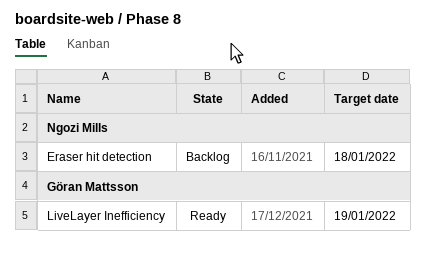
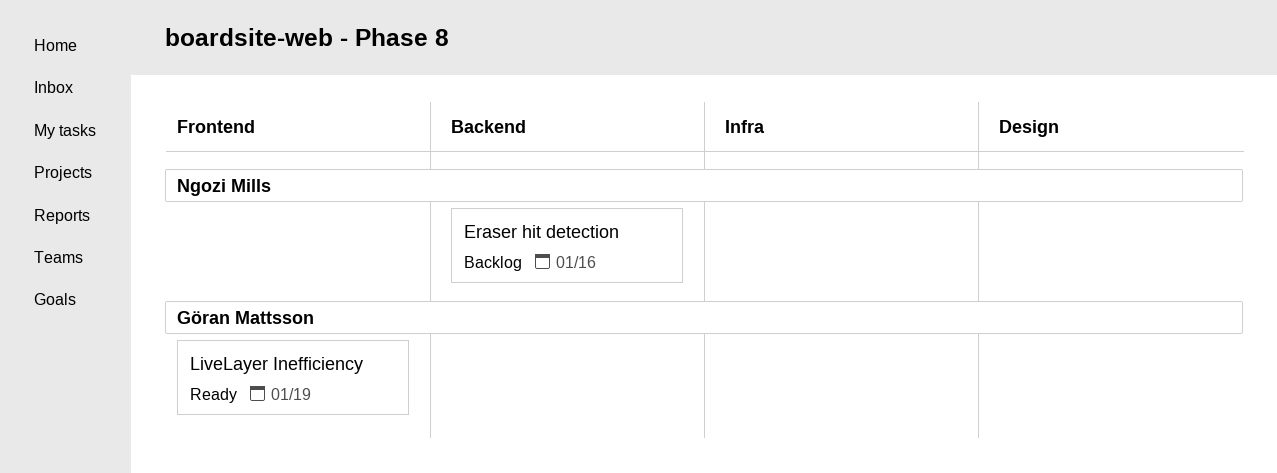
Eraser hit detection, due: Jan 18 -> Jan 16

